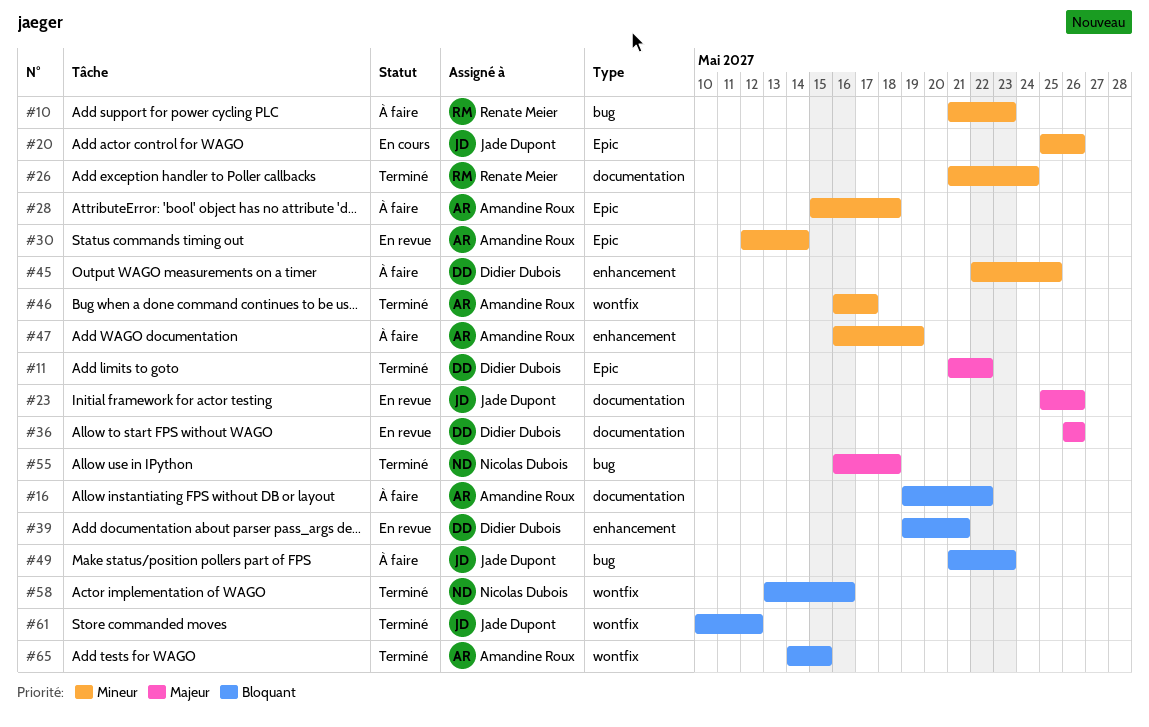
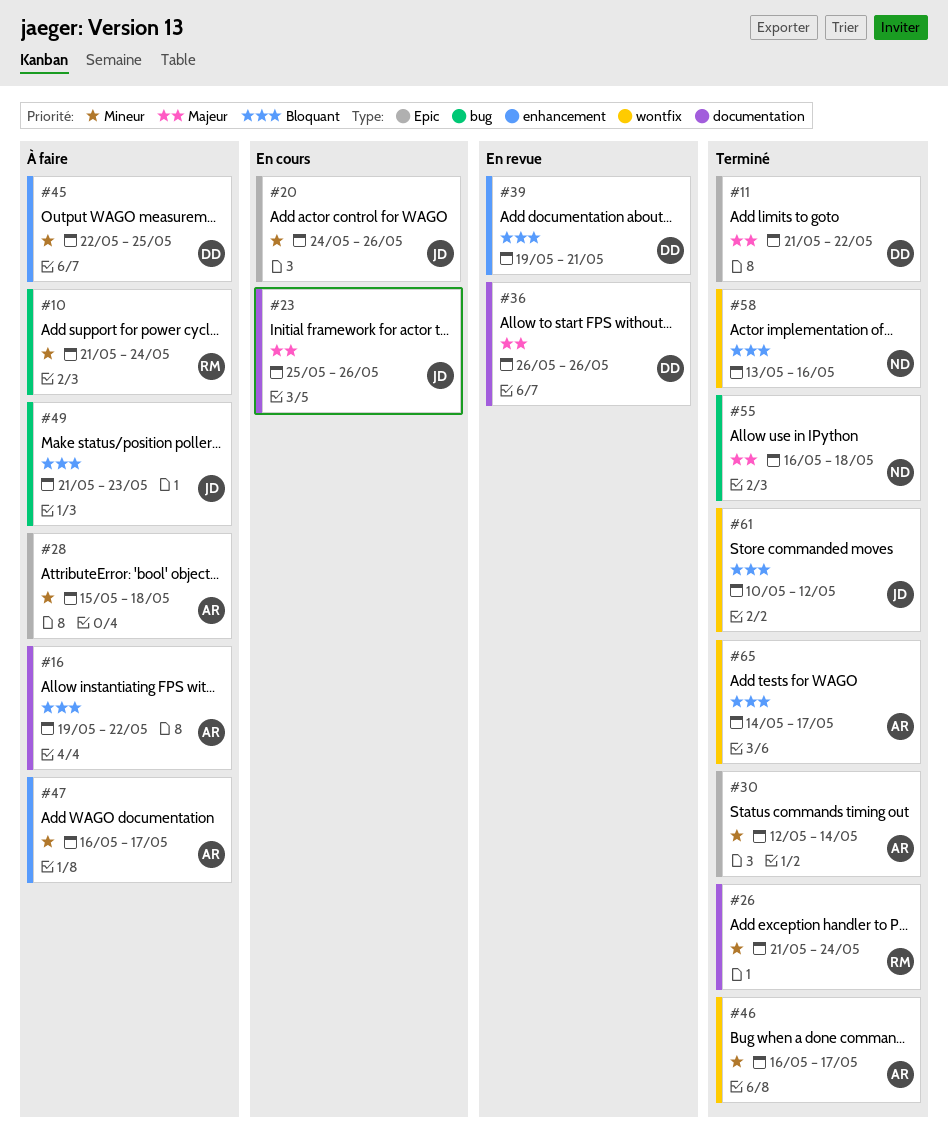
#10, due: May 23 -> May 24
#20, start: May 25 -> May 24
#23, status: En revue -> En cours
#30, status: En revue -> Terminé
#47, due: May 19 -> May 17
#65, due: May 15 -> May 17

